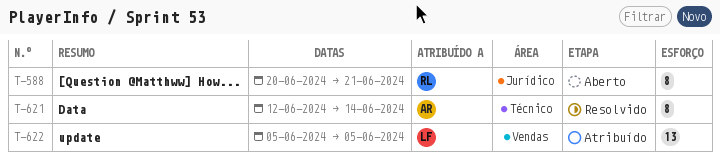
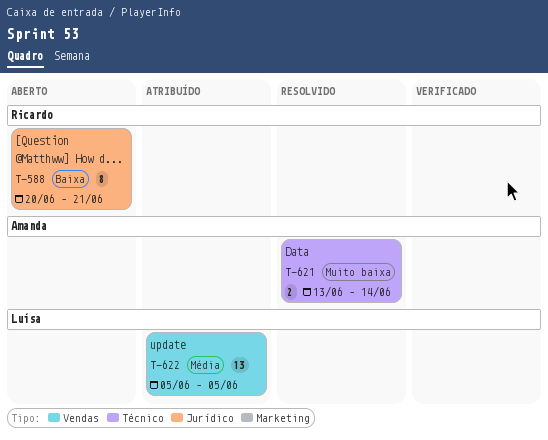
T-621, estimate: 8 -> 2
T-621, start: Jun 12 -> Jun 13

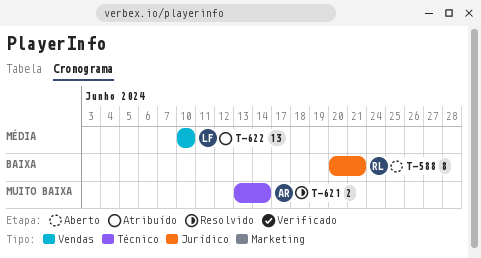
T-622, start: Jun 5 -> Jun 10
T-622, due: Jun 5 -> Jun 10

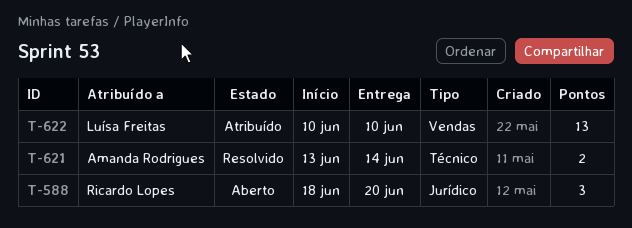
T-588, estimate: 8 -> 3
T-588, start: Jun 20 -> Jun 18
T-588, due: Jun 21 -> Jun 20

